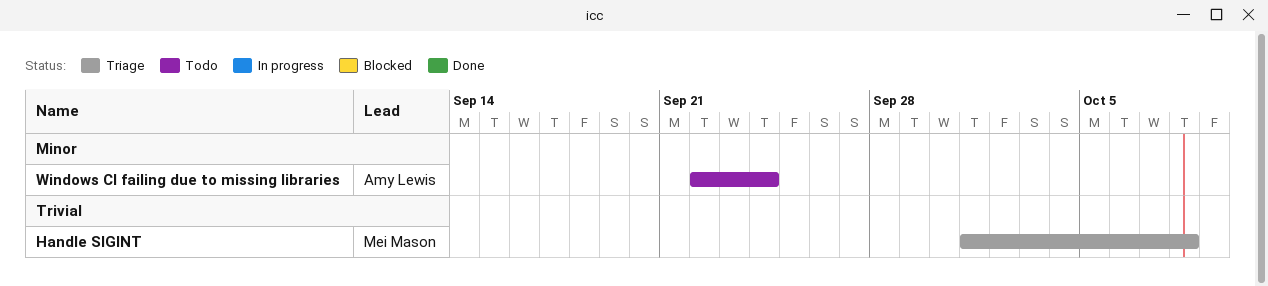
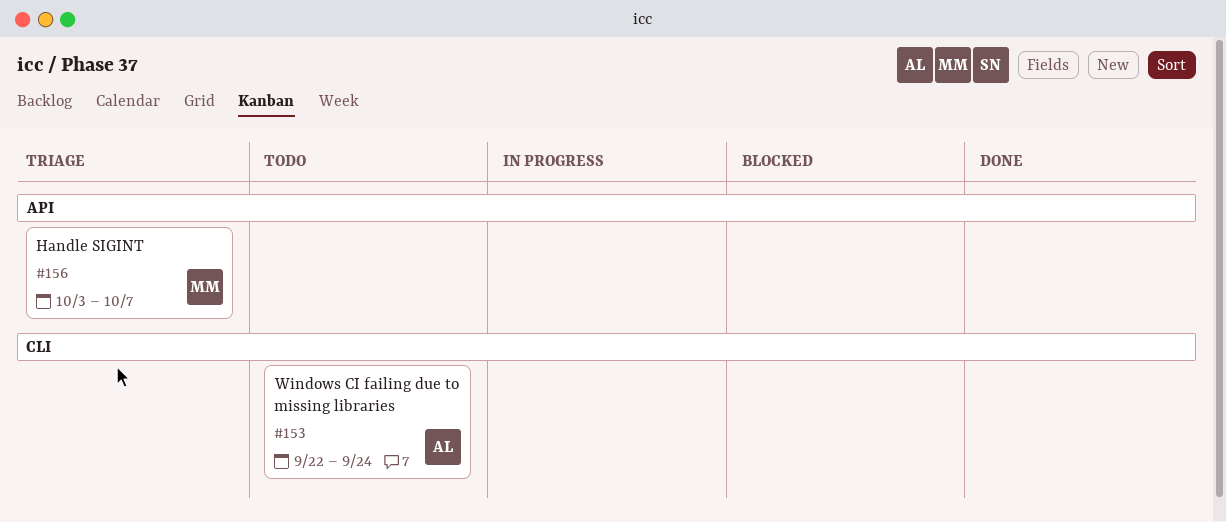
Handle SIGINT, start: Oct 1 -> Oct 3
Handle SIGINT, due: Oct 8 -> Oct 7

